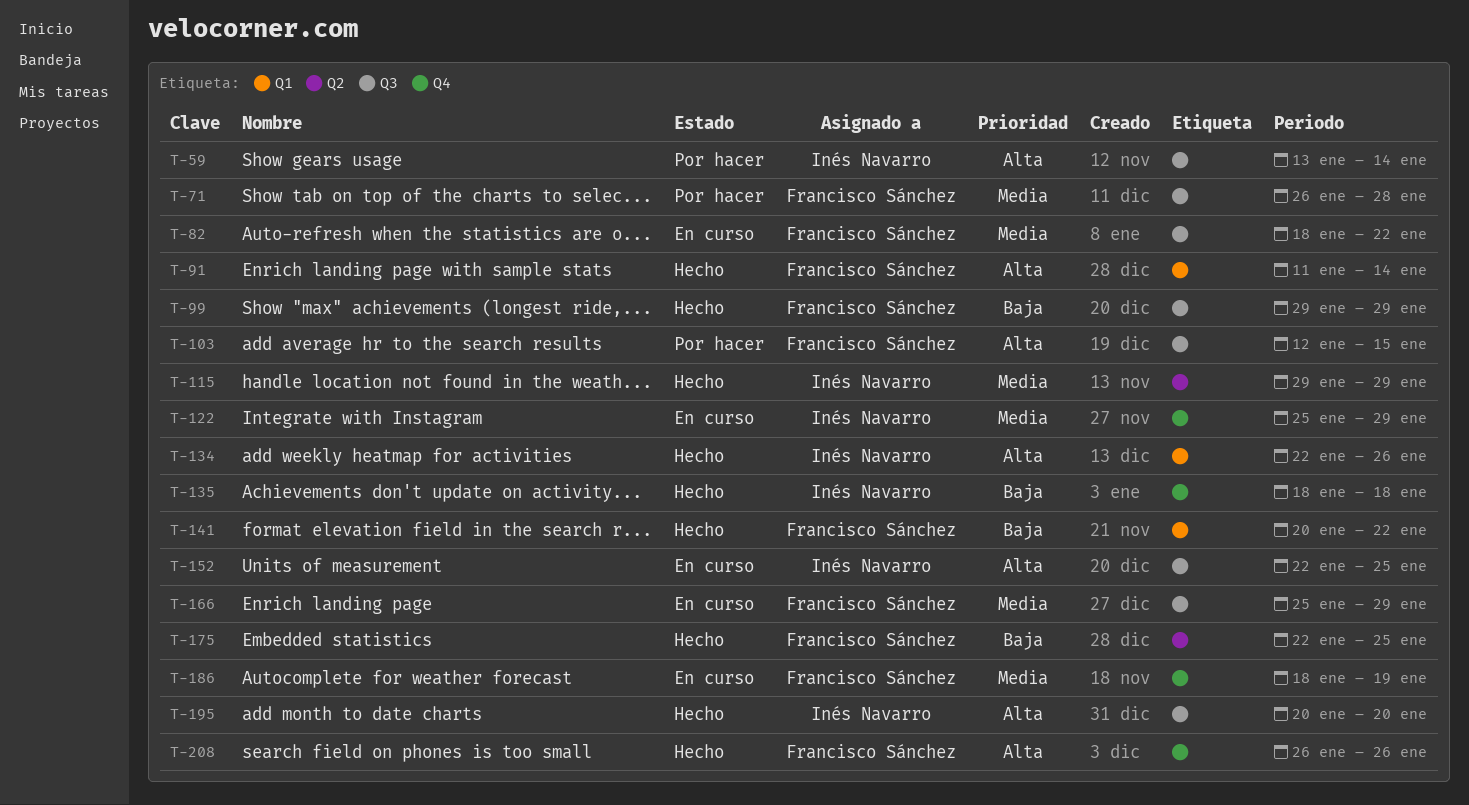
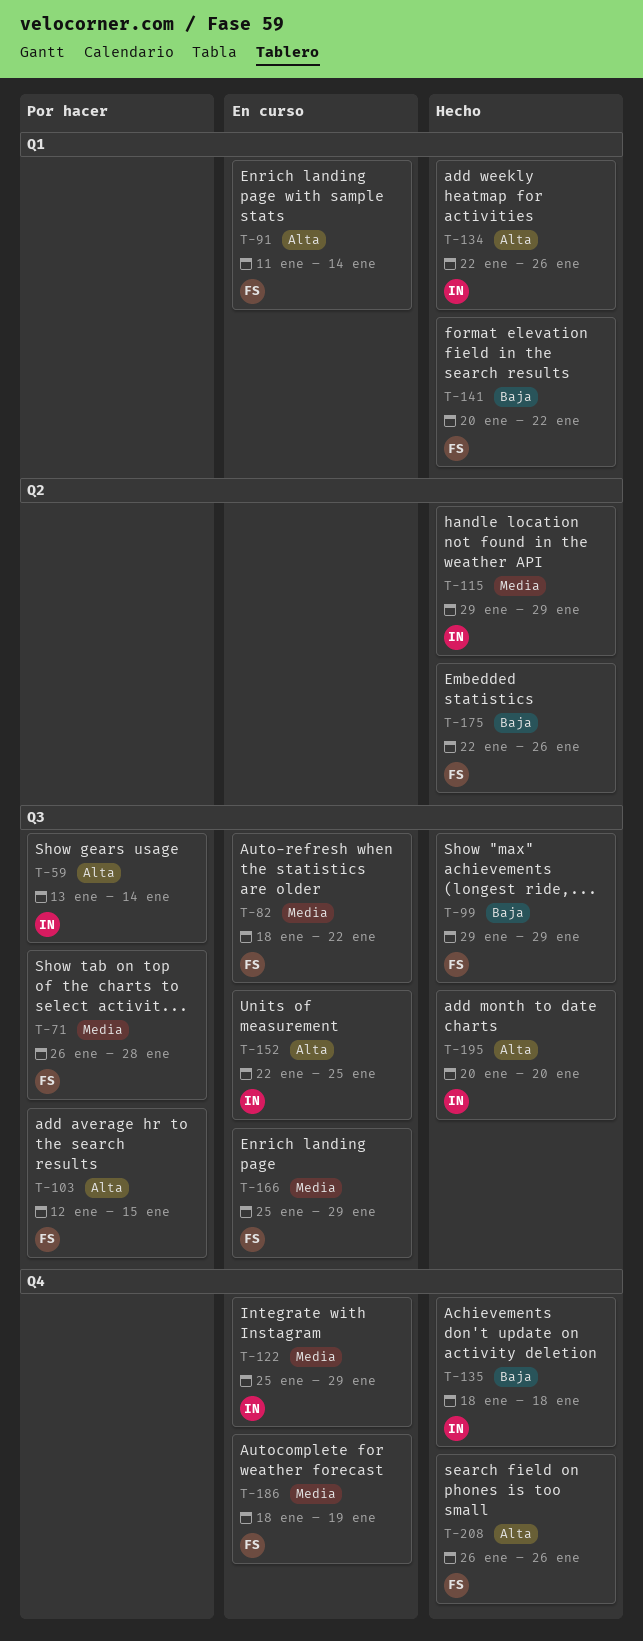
T-91, status: Hecho -> En curso
T-175, due: Jan 25 -> Jan 26

